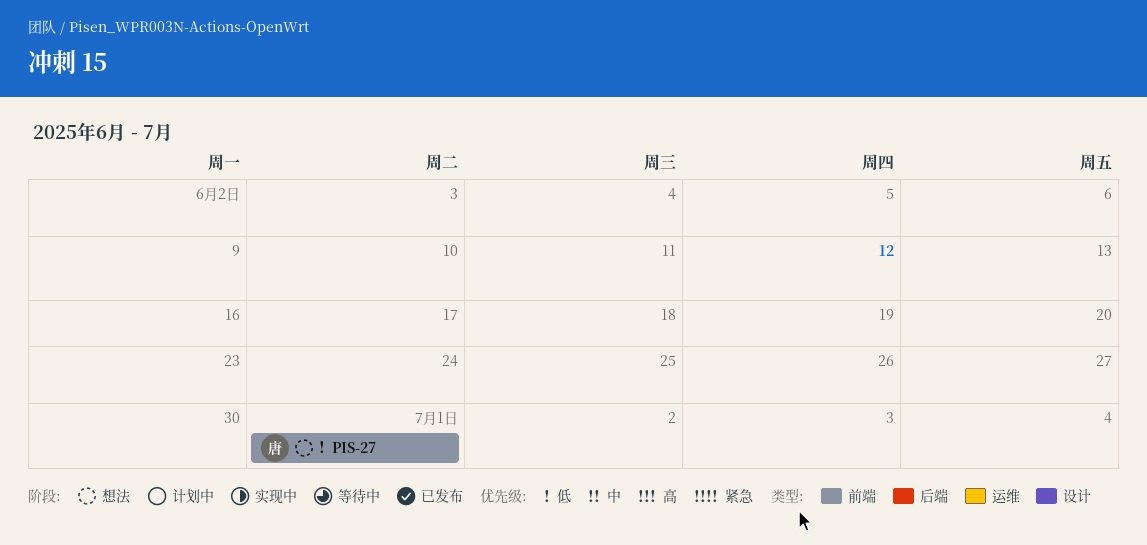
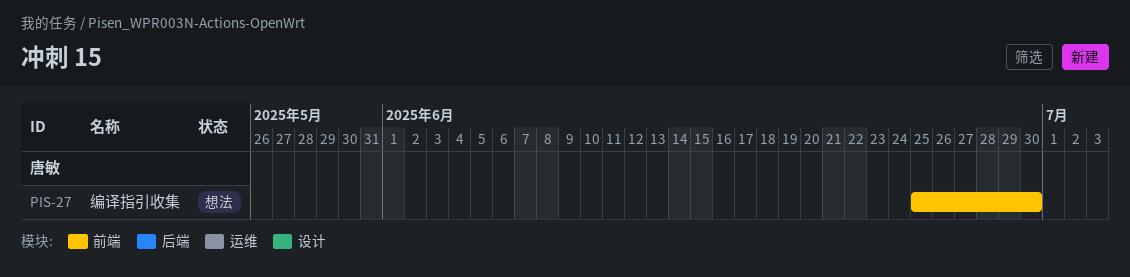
PIS-27, start: Jul 1 -> Jun 25
PIS-27, due: Jul 1 -> Jun 30

